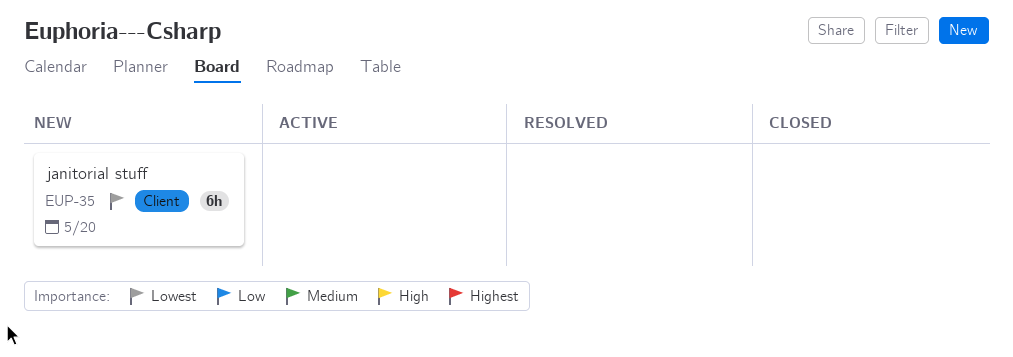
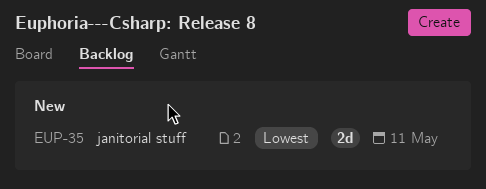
EUP-35, estimate: 6h -> 2d
EUP-35, due: May 20 -> May 11

